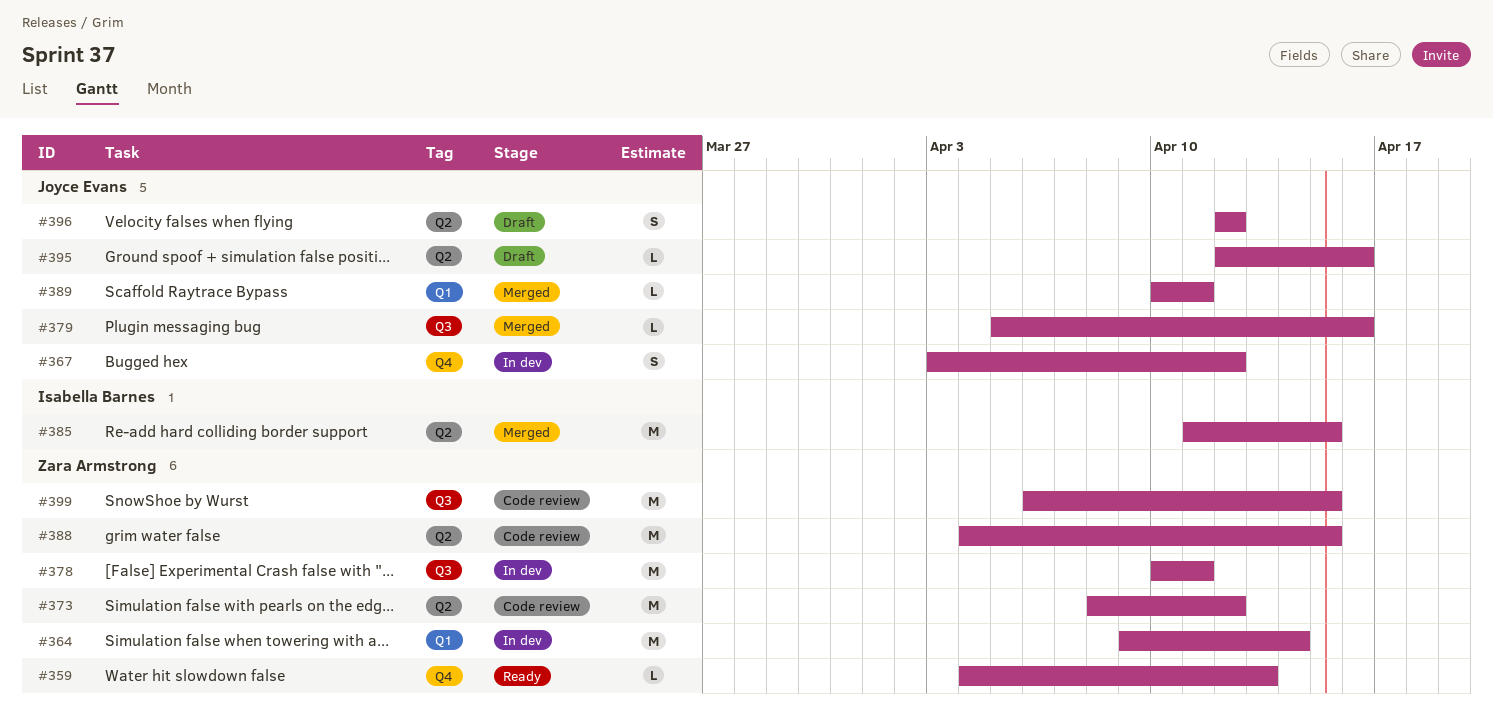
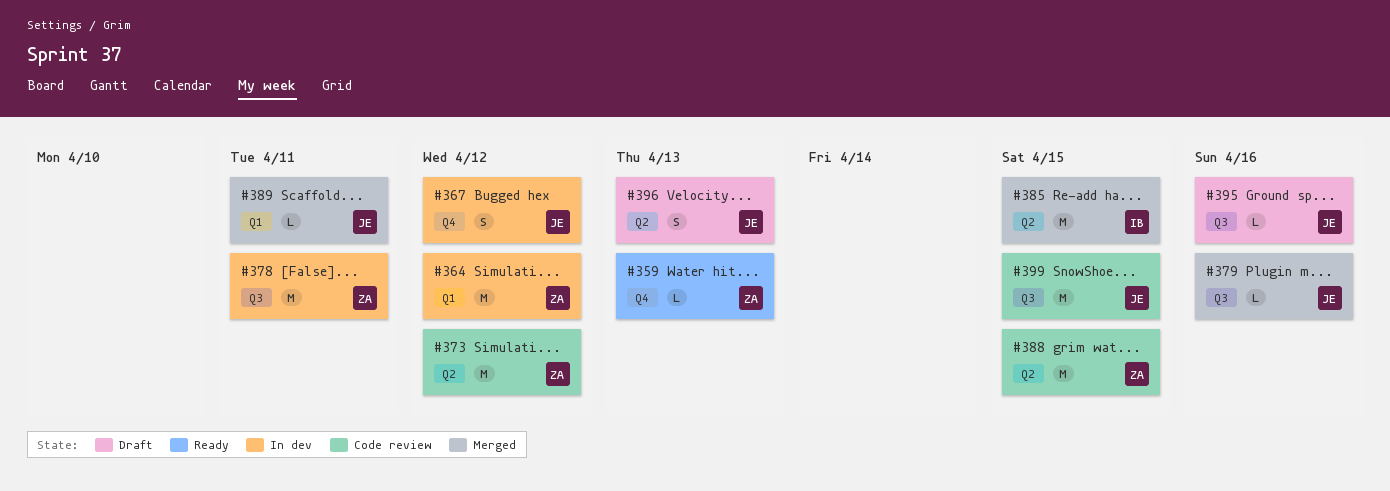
#364, due: Apr 14 -> Apr 12
#395, label: Q2 -> Q3
#396, due: Apr 12 -> Apr 13
#399, owner: Zara Armstrong -> Joyce Evans

